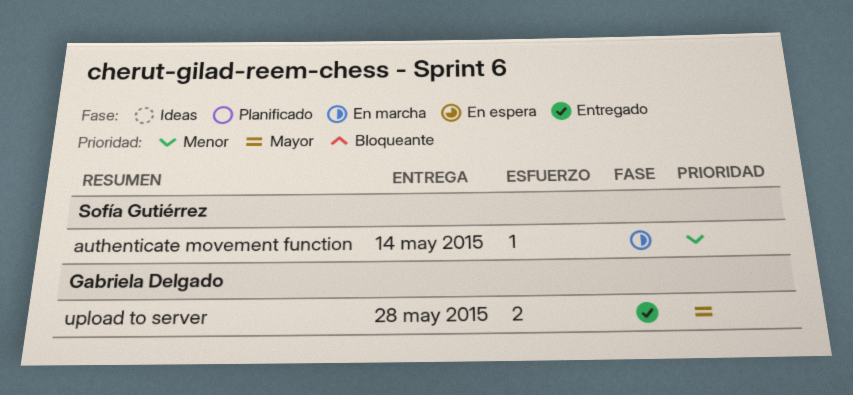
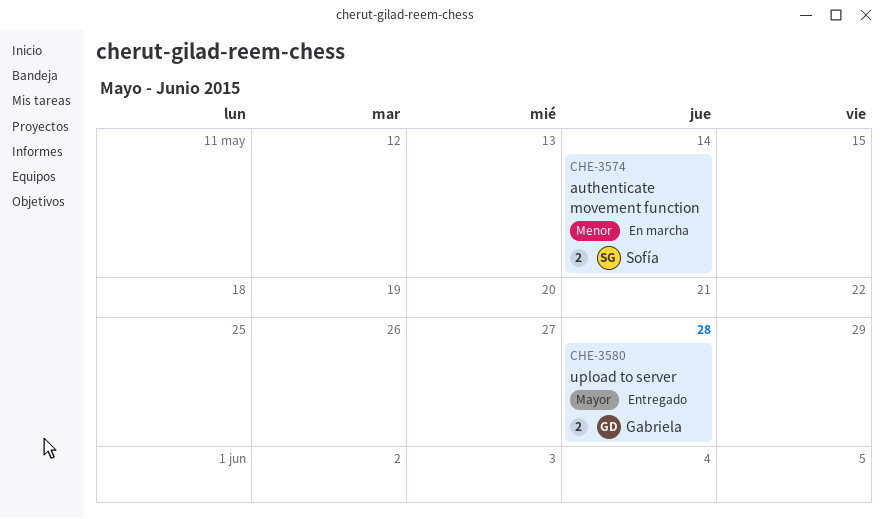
authenticate movement function, estimate: 1 -> 2

